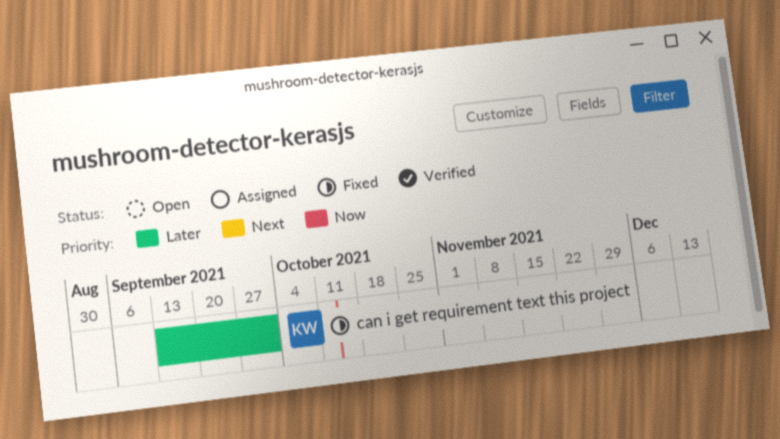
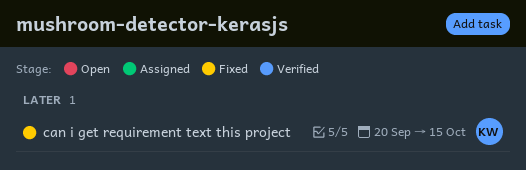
can i get requirement text this project, start: Sep 13 -> Sep 20
can i get requirement text this project, due: Oct 1 -> Oct 15

